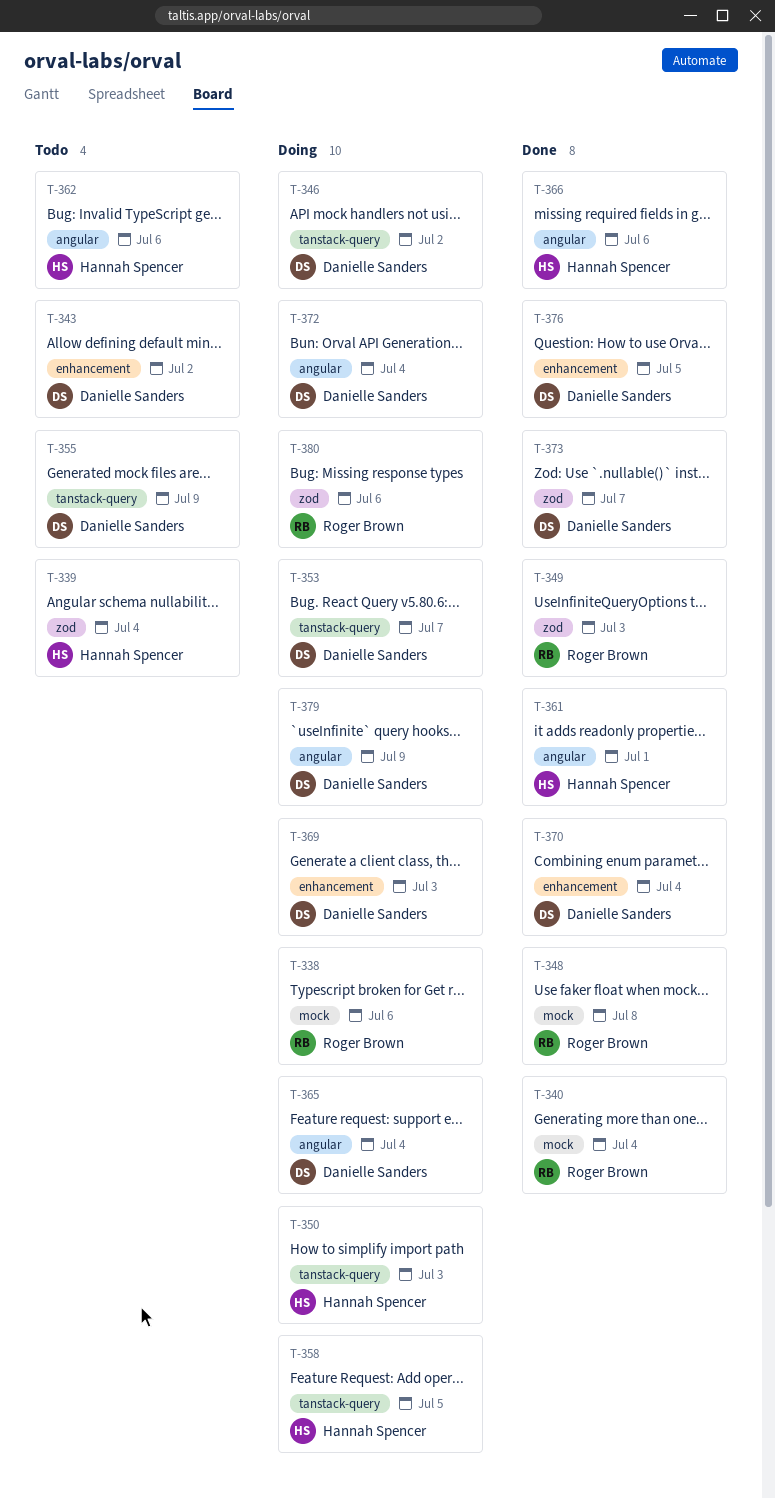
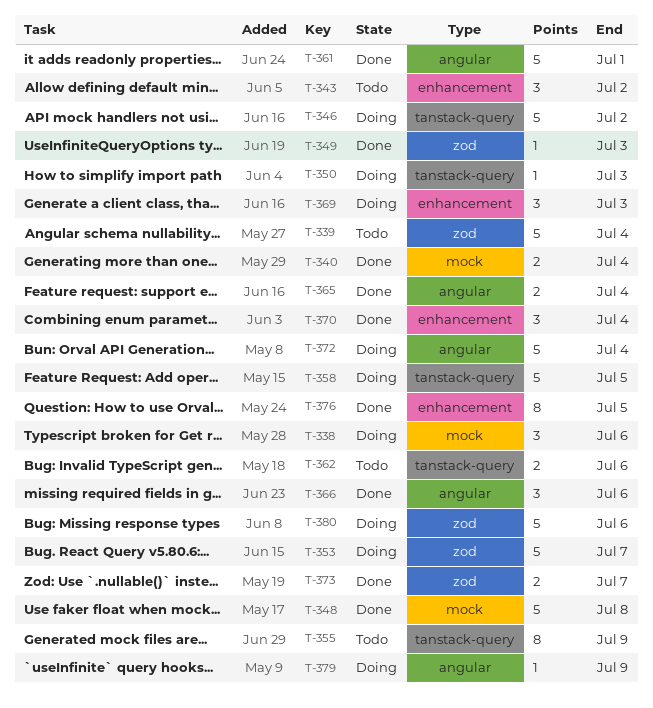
T-353, label: tanstack-query -> zod
T-362, label: angular -> tanstack-query
T-365, status: Doing -> Done

